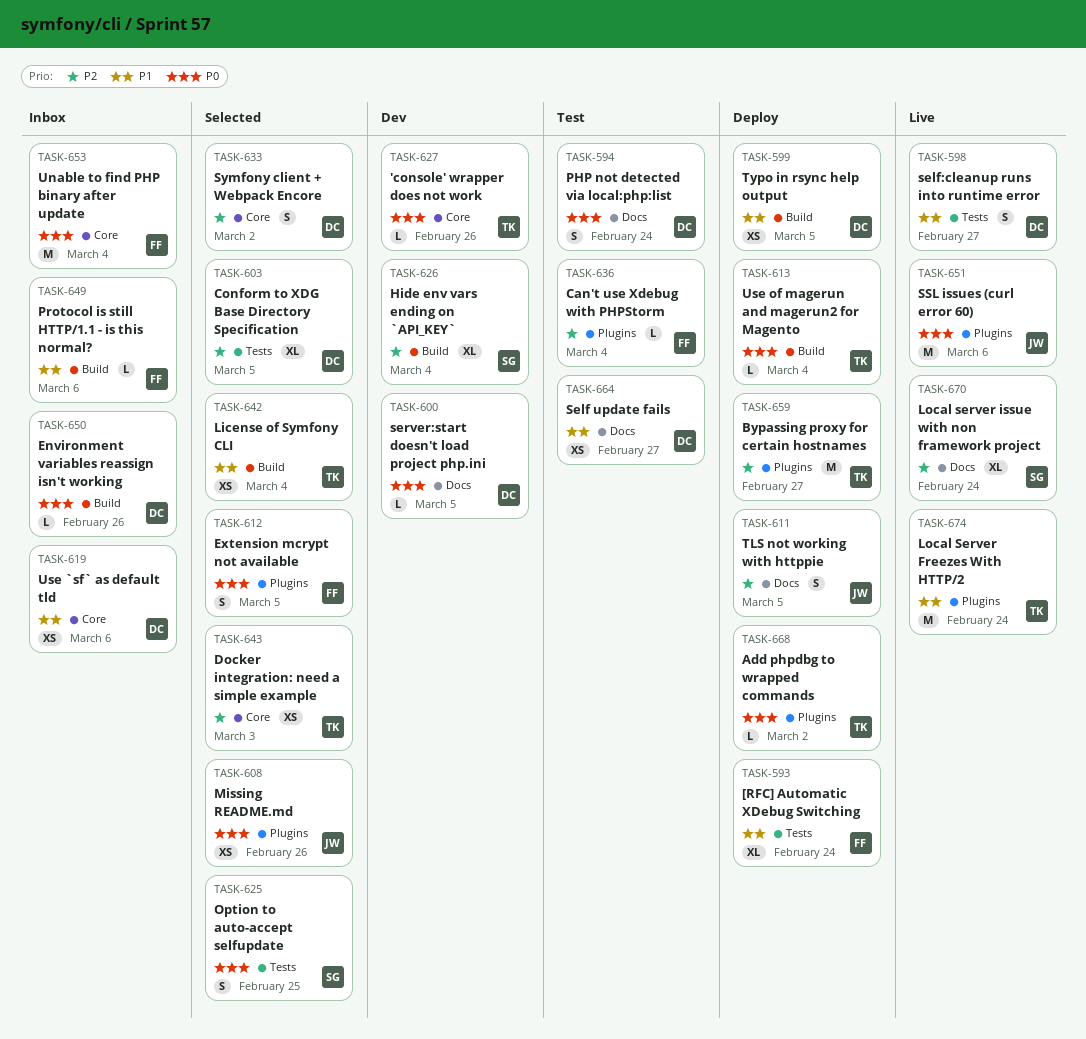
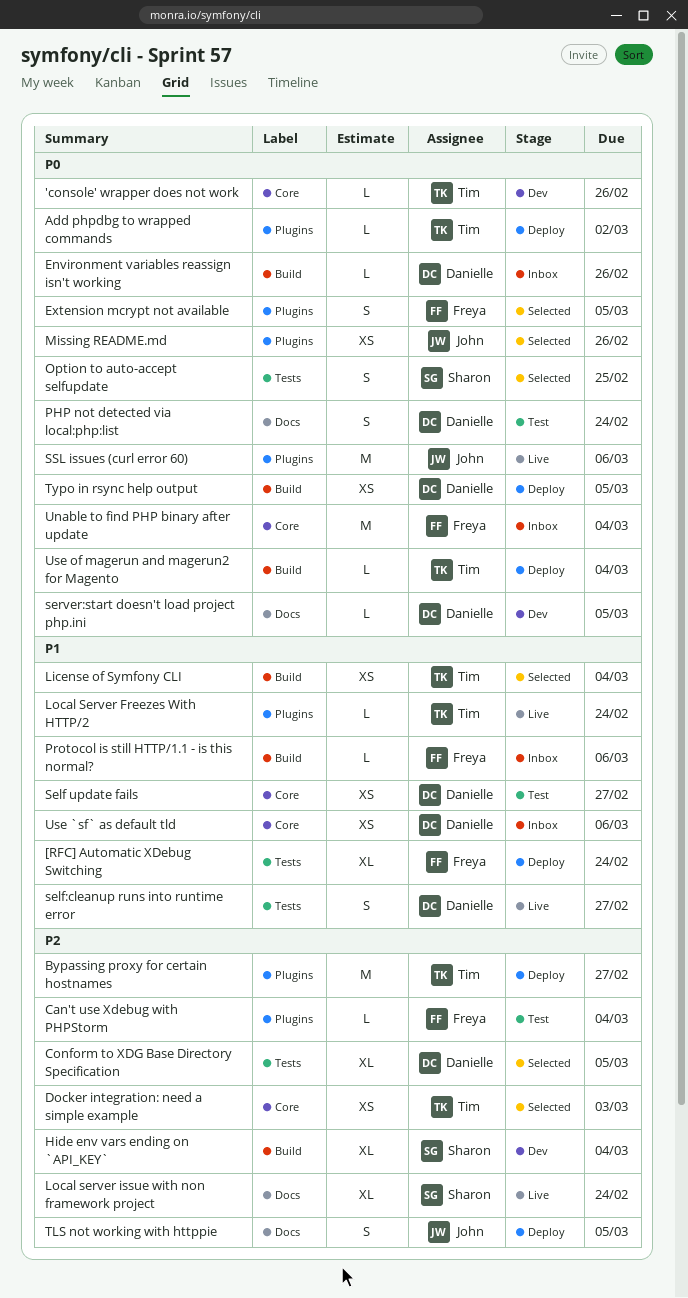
Local Server Freezes With HTTP/2, estimate: M -> L
Self update fails, label: Docs -> Core
Symfony client + Webpack Encore: present -> none
Typo in rsync help output, priority: P1 -> P0

